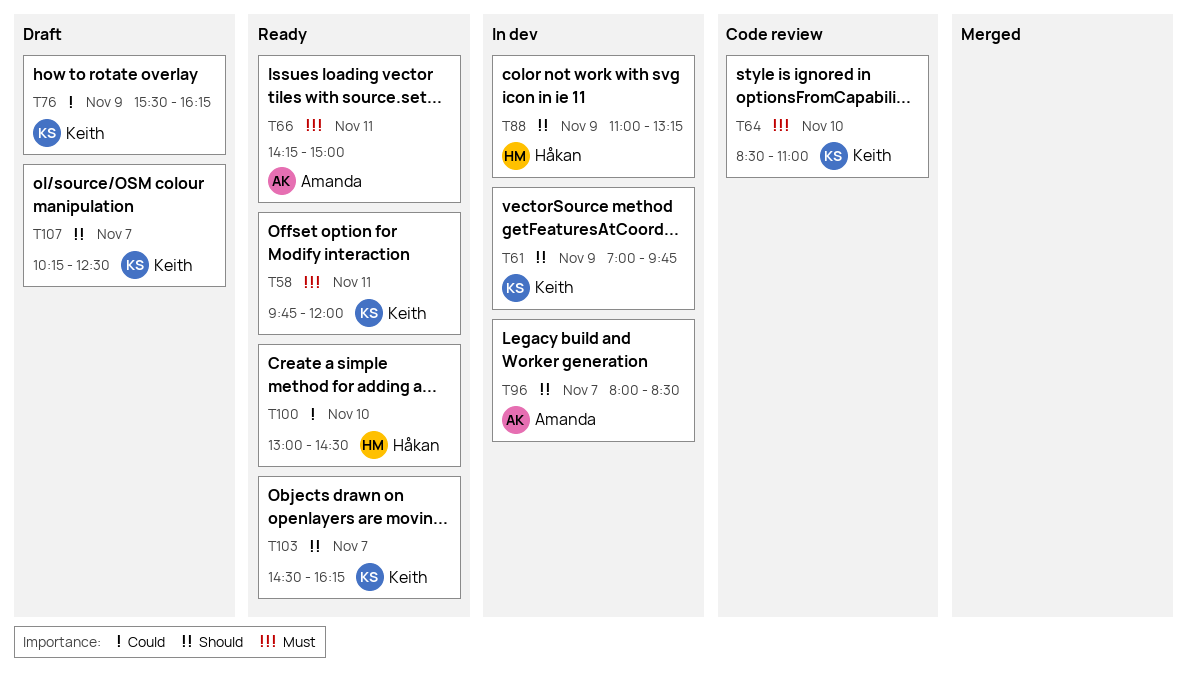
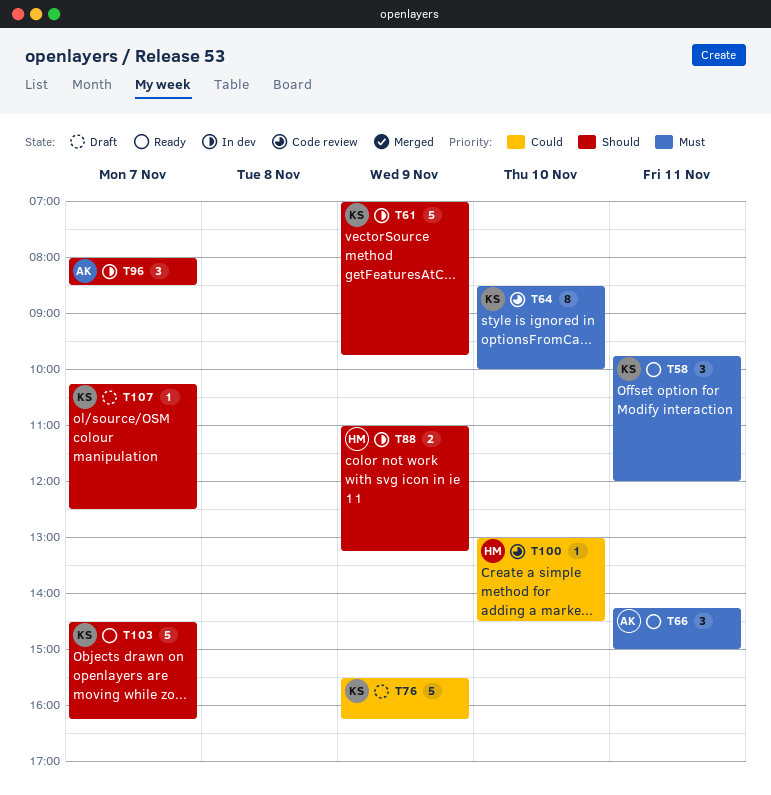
T64, ends: 11:00 -> 10:00
T100, status: Ready -> Code review

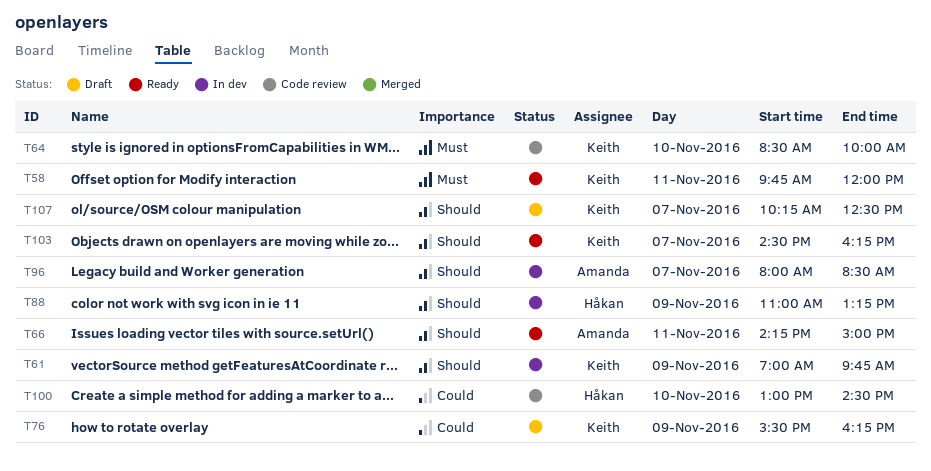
T66, priority: Must -> Should

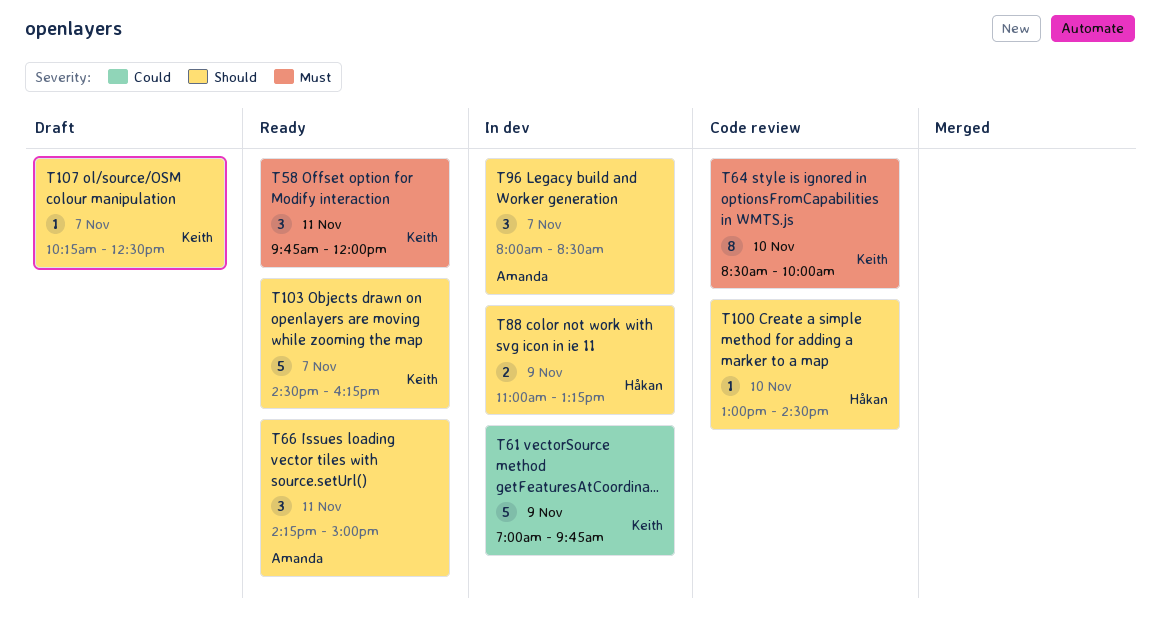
T61, priority: Should -> Could
T76: present -> none
T100, priority: Could -> Should

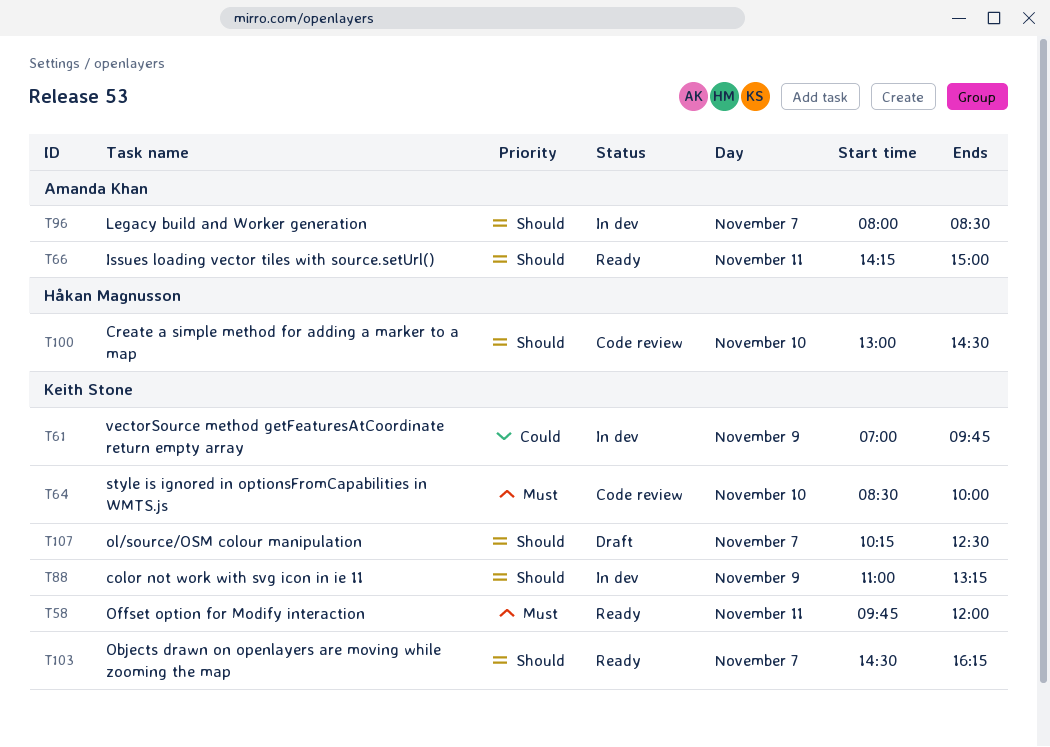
T88, owner: Håkan Magnusson -> Keith Stone

